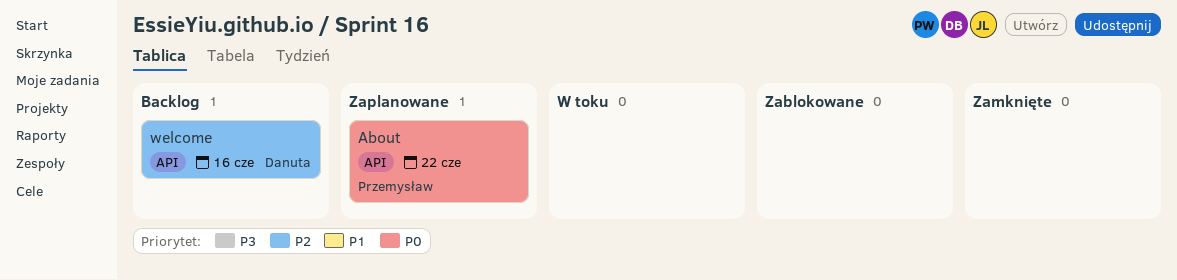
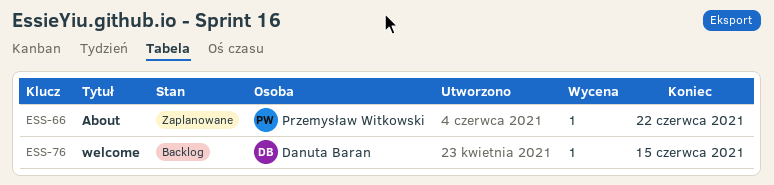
welcome, due: Jun 16 -> Jun 15

